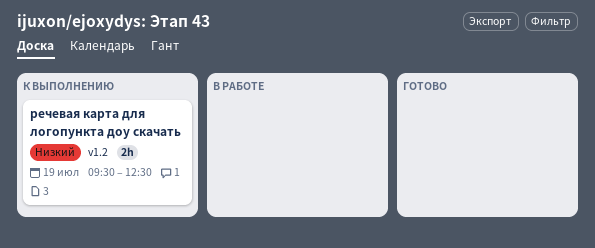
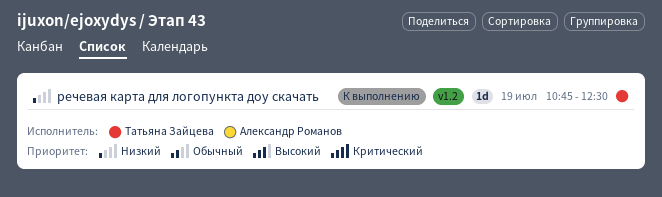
речевая карта для логопункта доу скачать, estimate: 2h -> 1d
речевая карта для логопункта доу скачать, begins: 09:30 -> 10:45

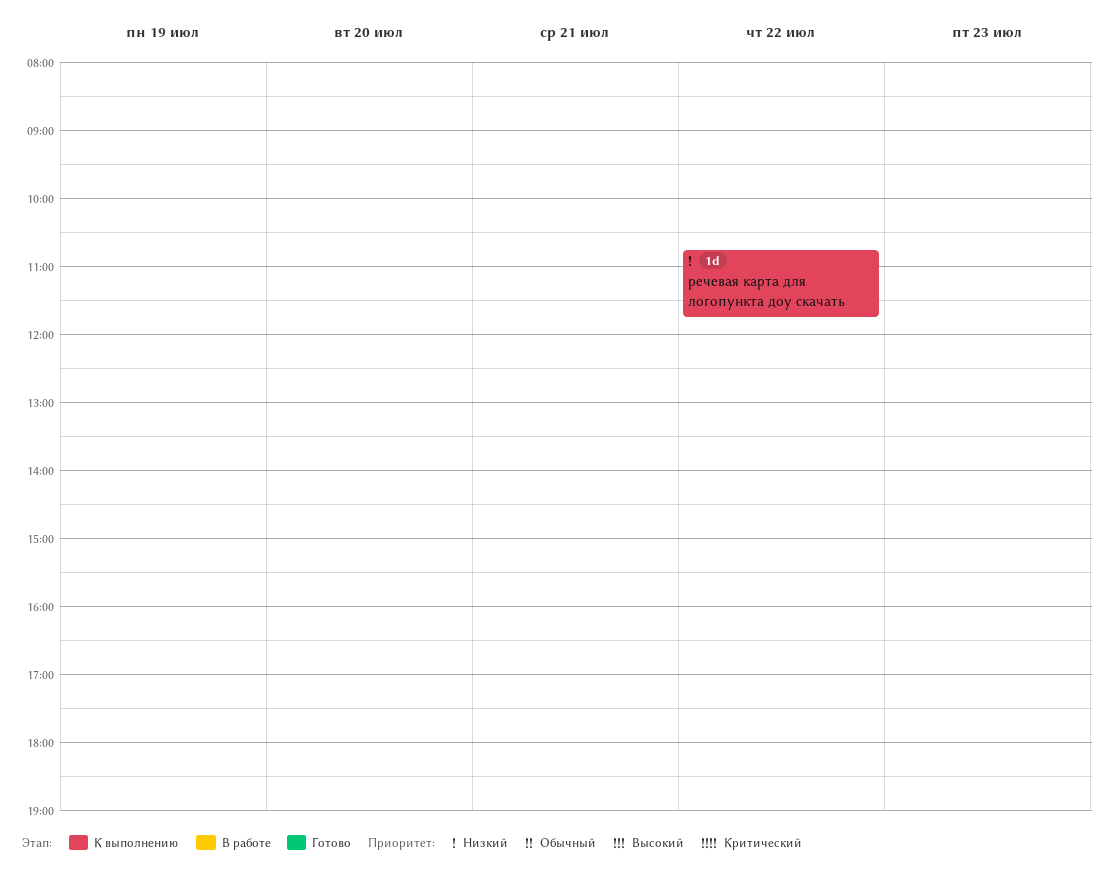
речевая карта для логопункта доу скачать, day: Jul 19 -> Jul 22
речевая карта для логопункта доу скачать, ends: 12:30 -> 11:45

